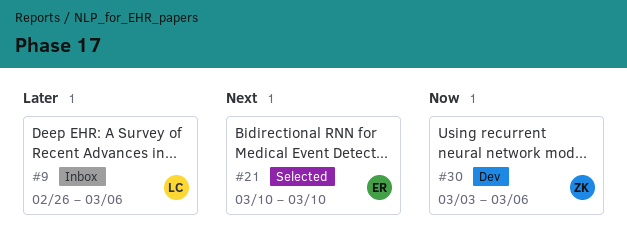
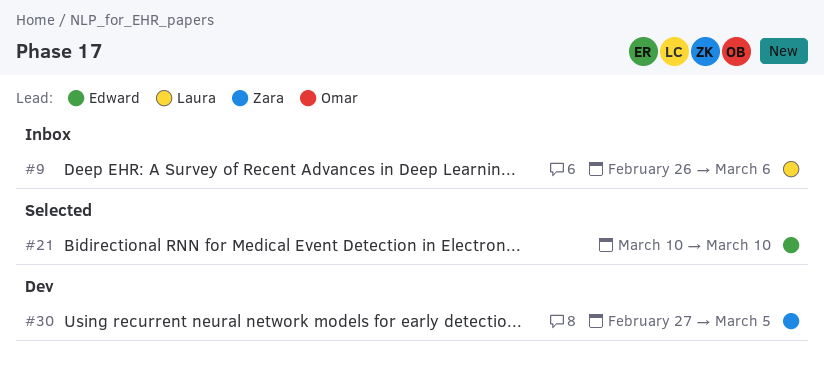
#30, start: Mar 3 -> Feb 27
#30, due: Mar 6 -> Mar 5

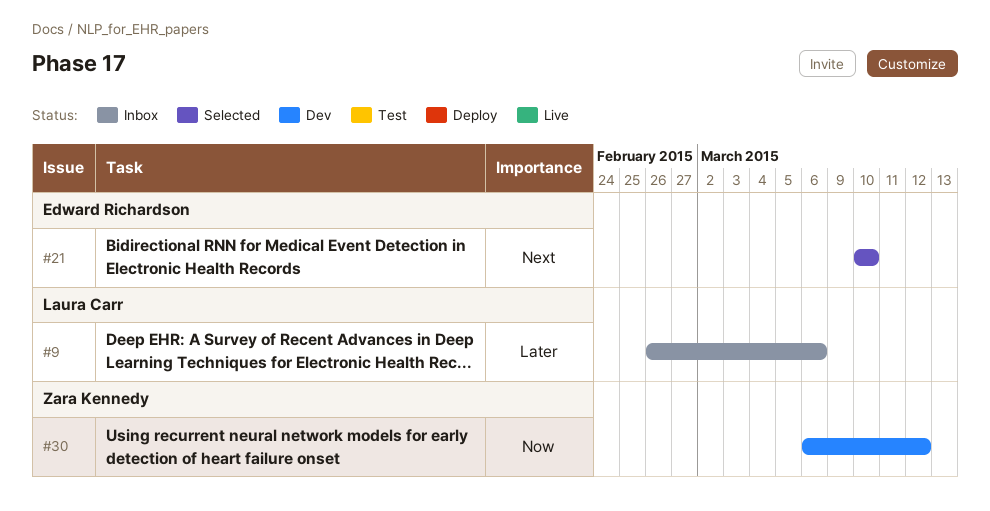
#30, start: Feb 27 -> Mar 6
#30, due: Mar 5 -> Mar 12

